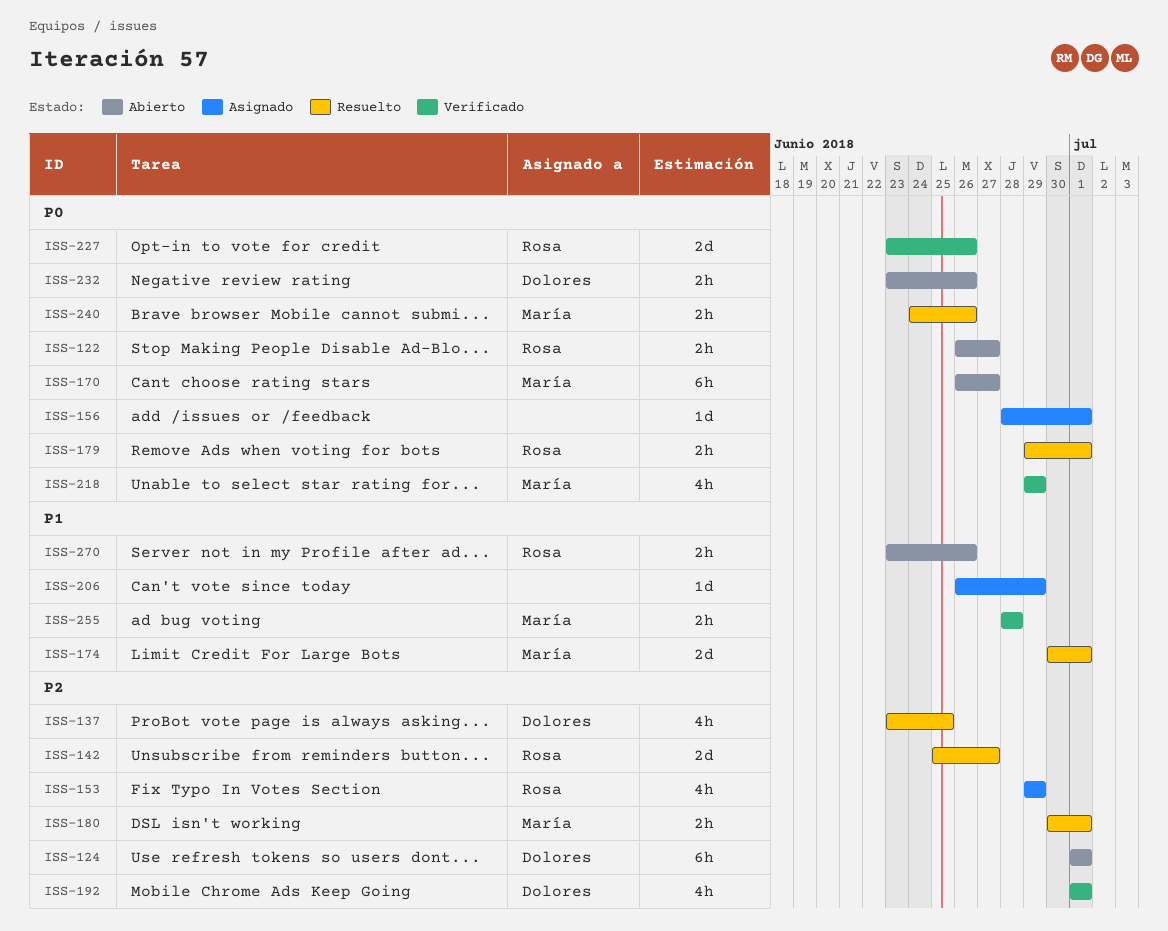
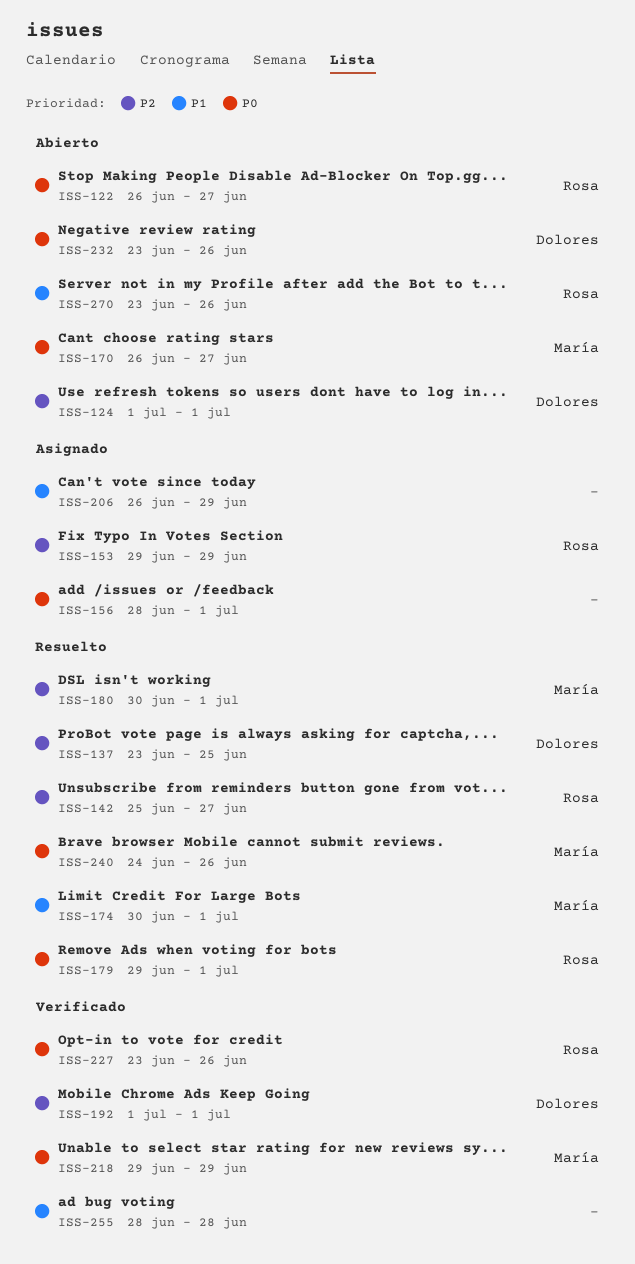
ISS-255, owner: María -> none

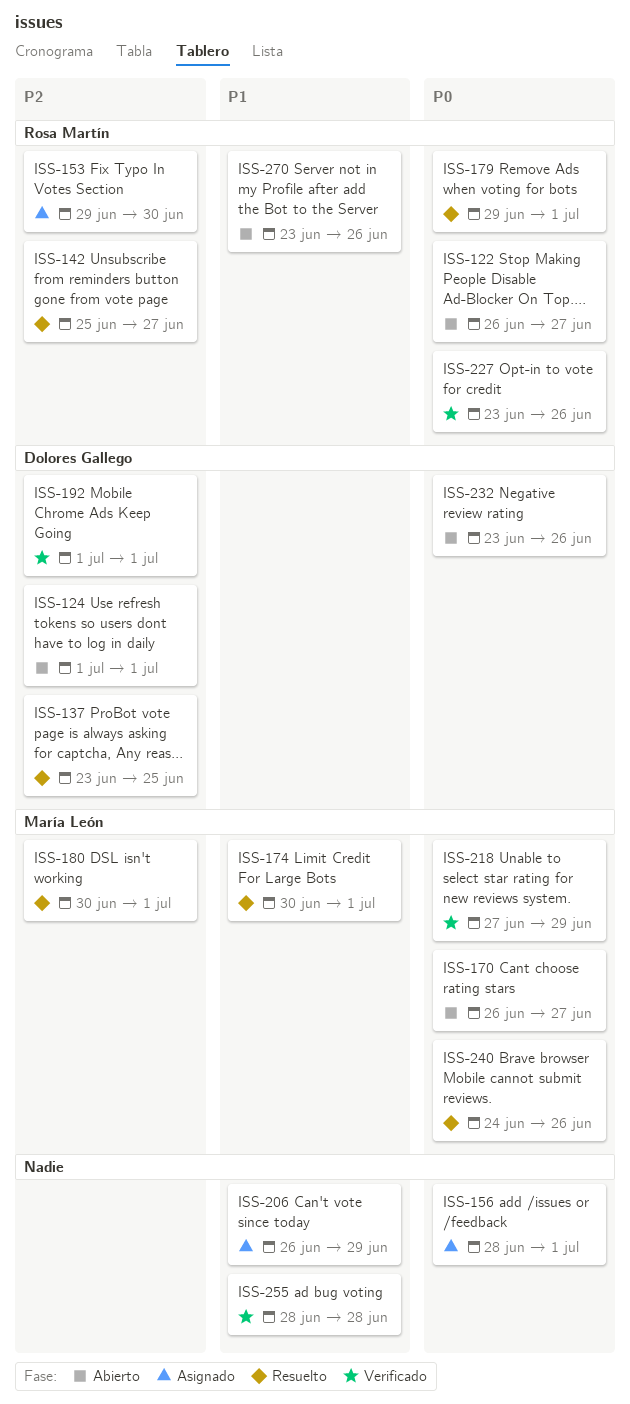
ISS-153, due: Jun 29 -> Jun 30
ISS-218, start: Jun 29 -> Jun 27

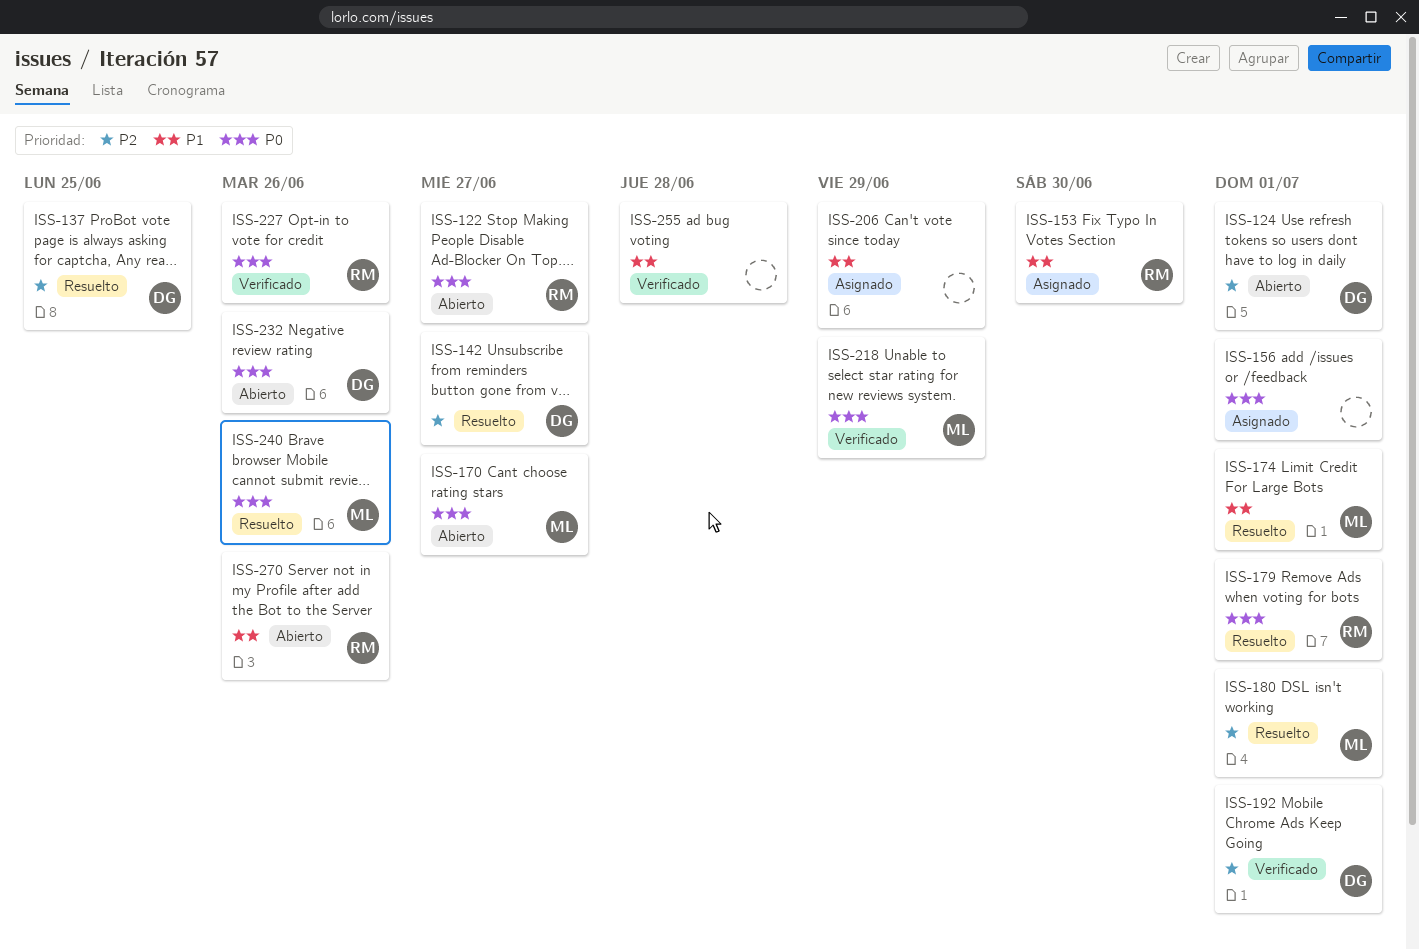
ISS-142, owner: Rosa Martín -> Dolores Gallego
ISS-153, priority: P2 -> P1

